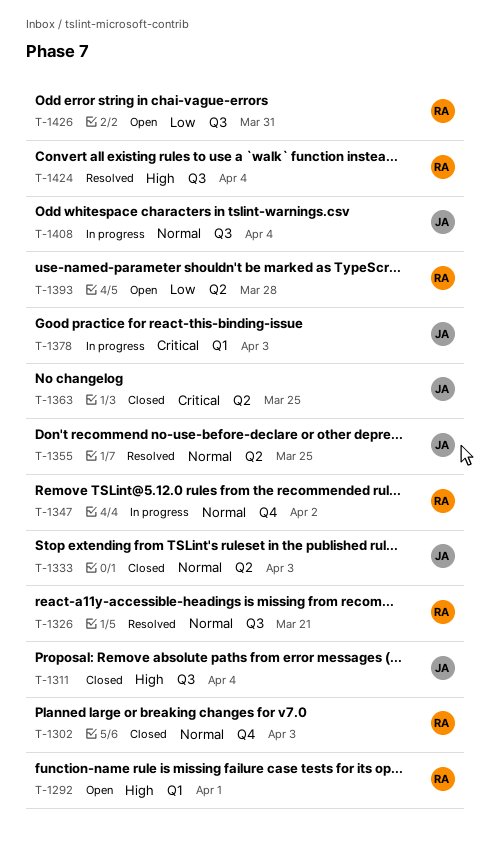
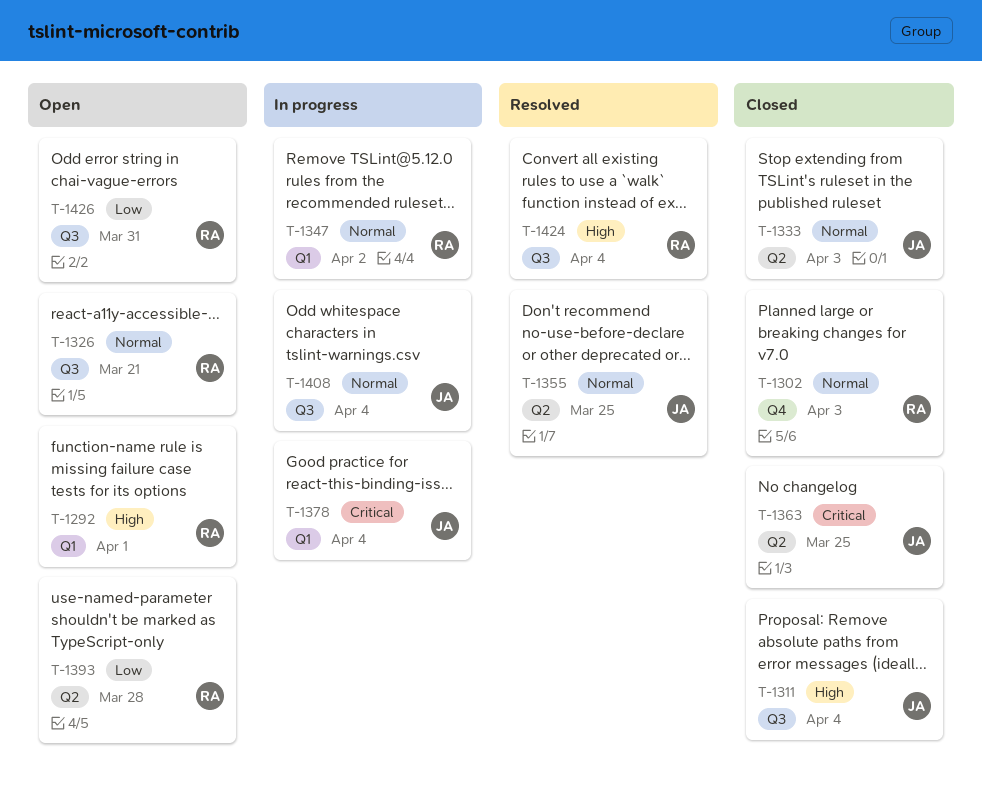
T-1326, status: Resolved -> Open
T-1347, label: Q4 -> Q1
T-1378, due: Apr 3 -> Apr 4

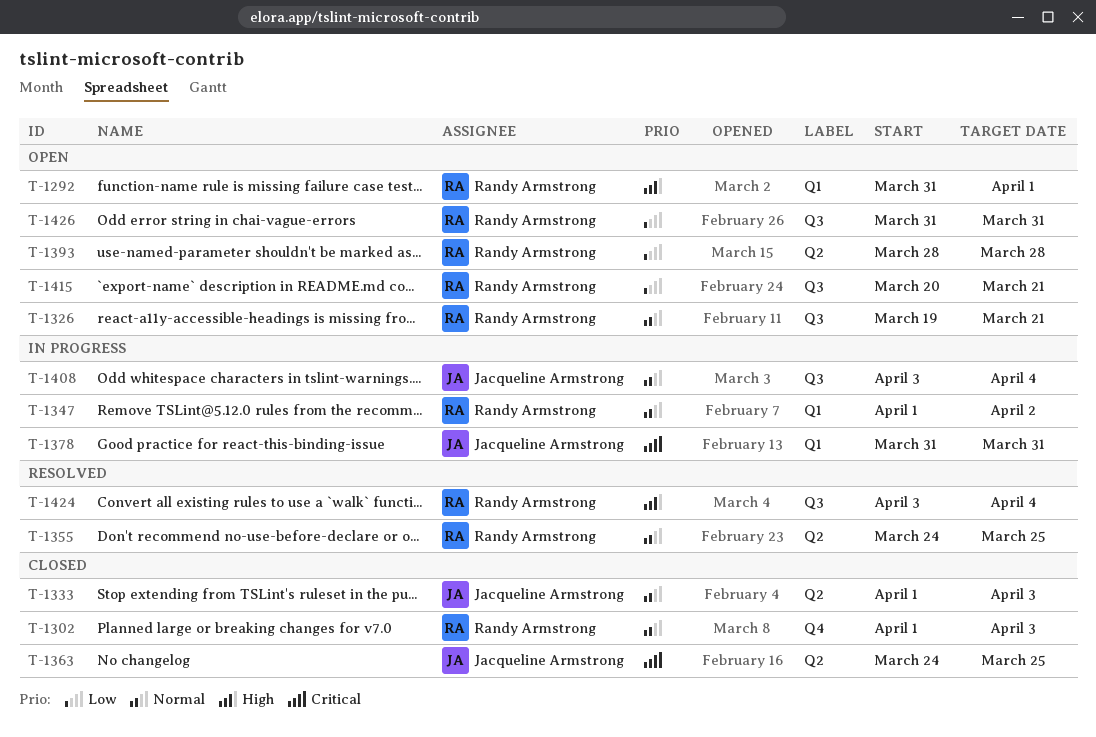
T-1311: present -> none
T-1355, owner: Jacqueline Armstrong -> Randy Armstrong
T-1378, due: Apr 4 -> Mar 31
T-1415: none -> present

